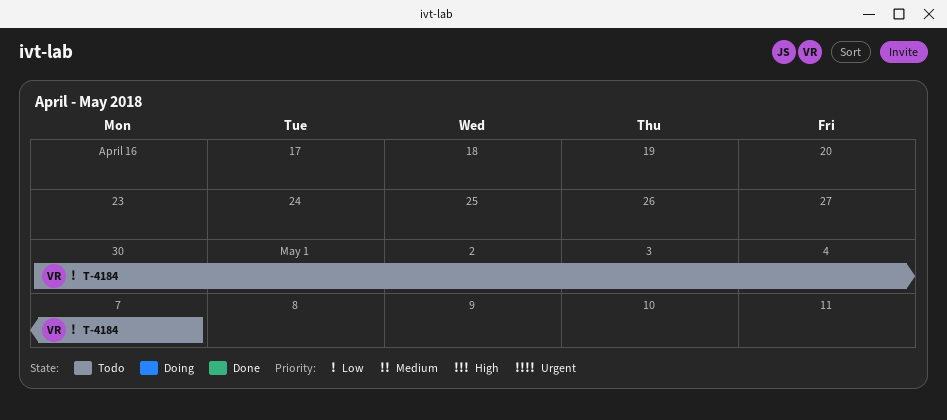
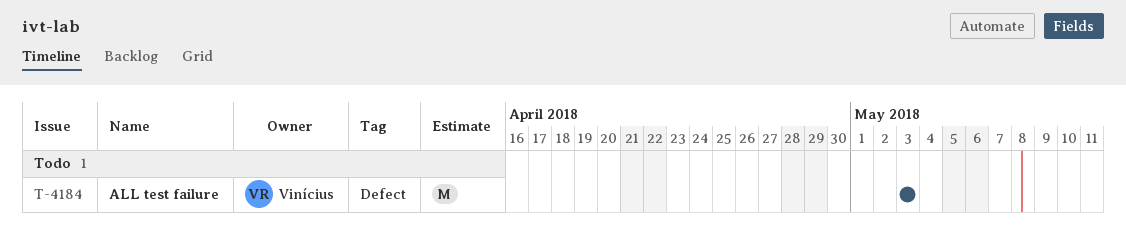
T-4184, start: Apr 30 -> May 3
T-4184, due: May 7 -> May 3

